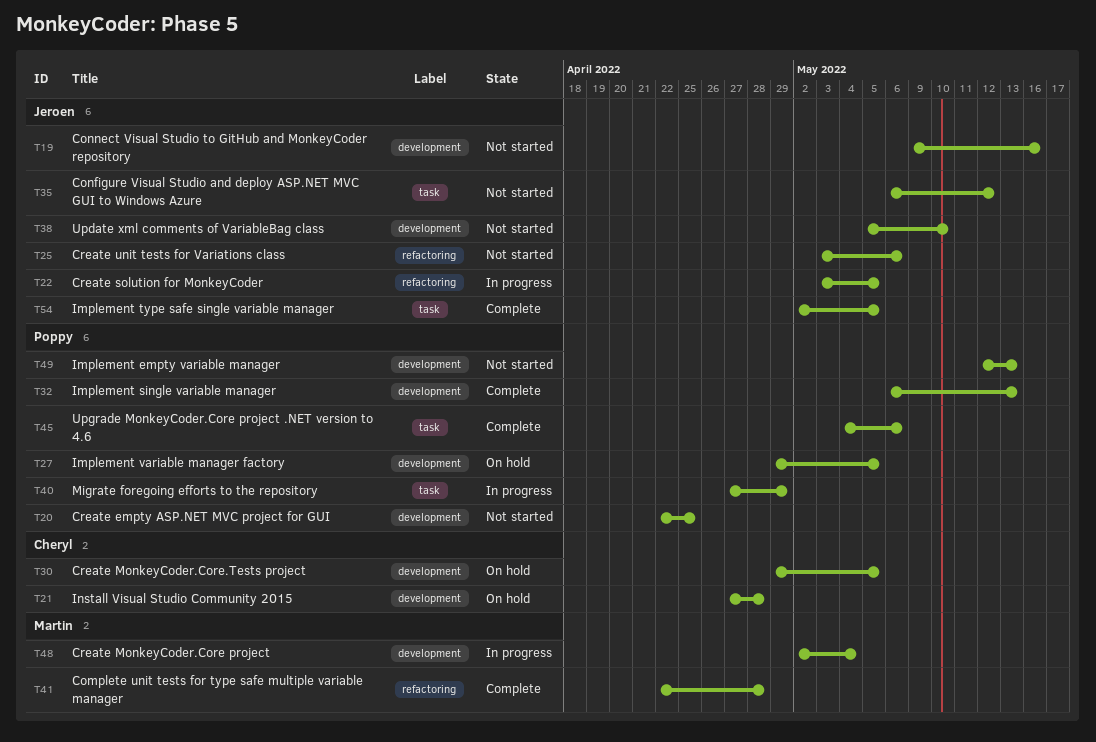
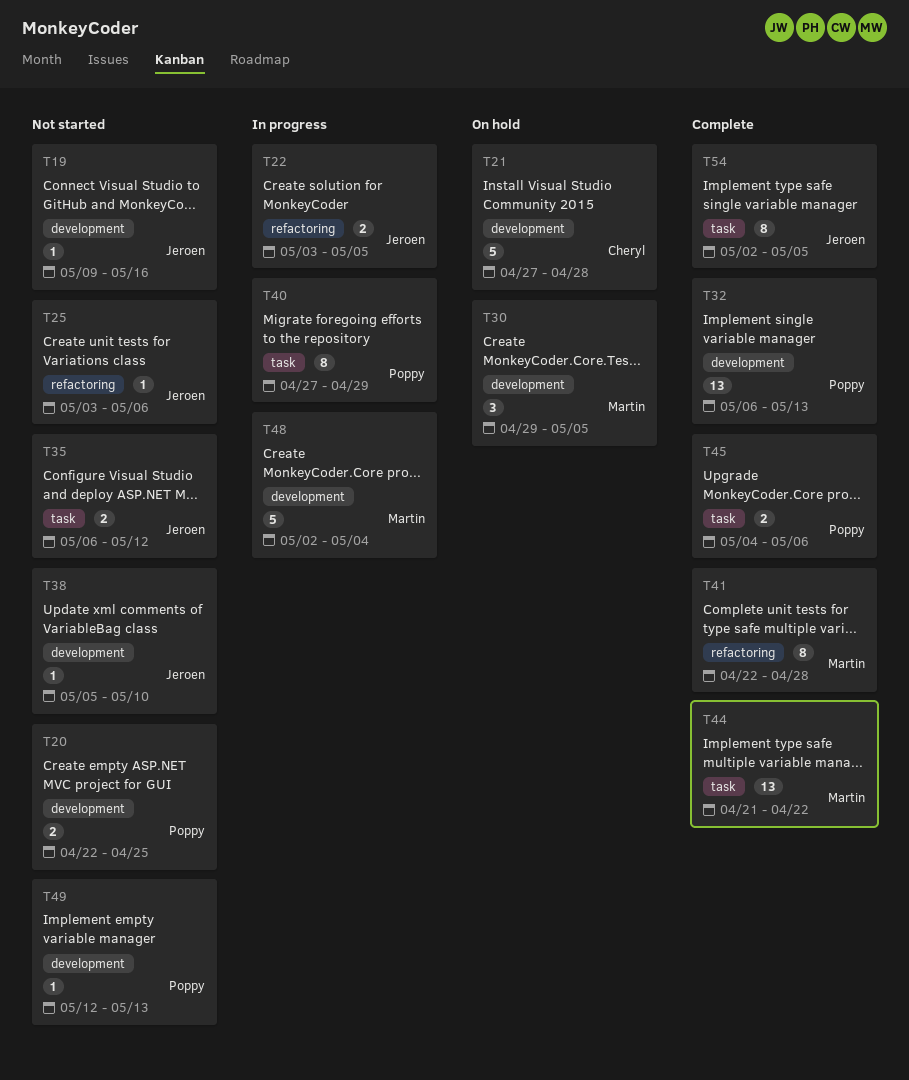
T27: present -> none
T30, owner: Cheryl -> Martin
T44: none -> present

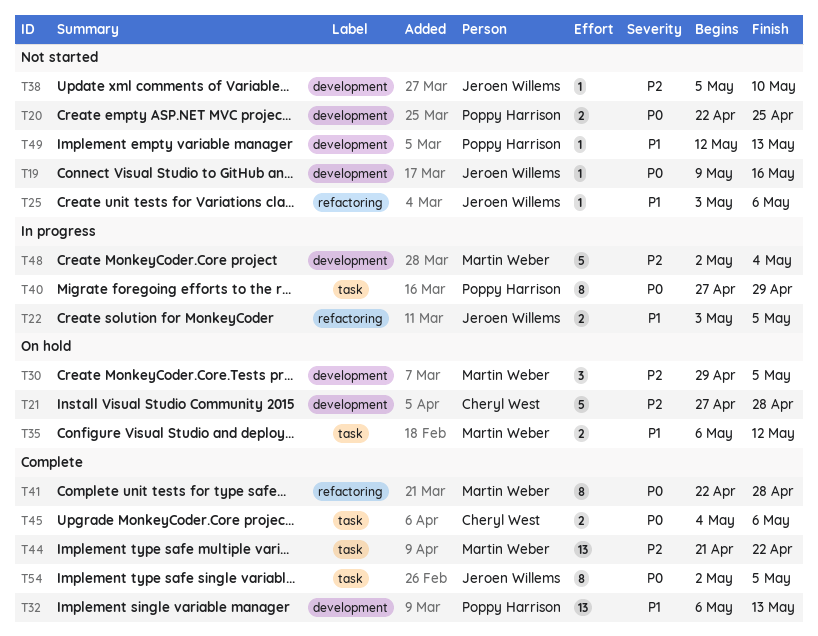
T35, status: Not started -> On hold
T35, owner: Jeroen Willems -> Martin Weber
T45, owner: Poppy Harrison -> Cheryl West

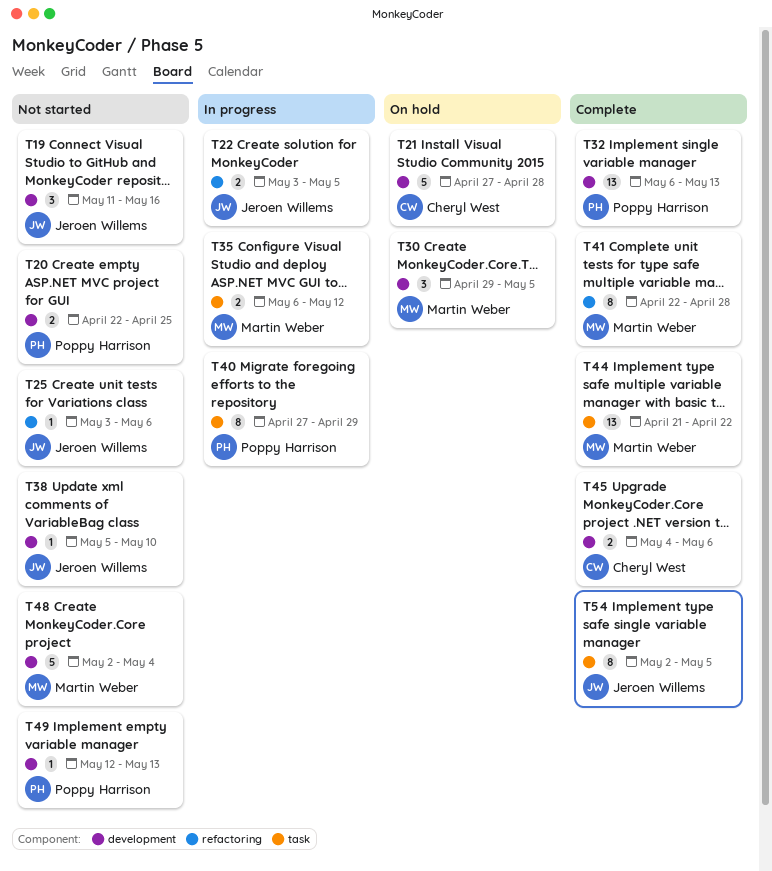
T19, estimate: 1 -> 3
T19, start: May 9 -> May 11
T35, status: On hold -> In progress
T45, label: task -> development
T48, status: In progress -> Not started

